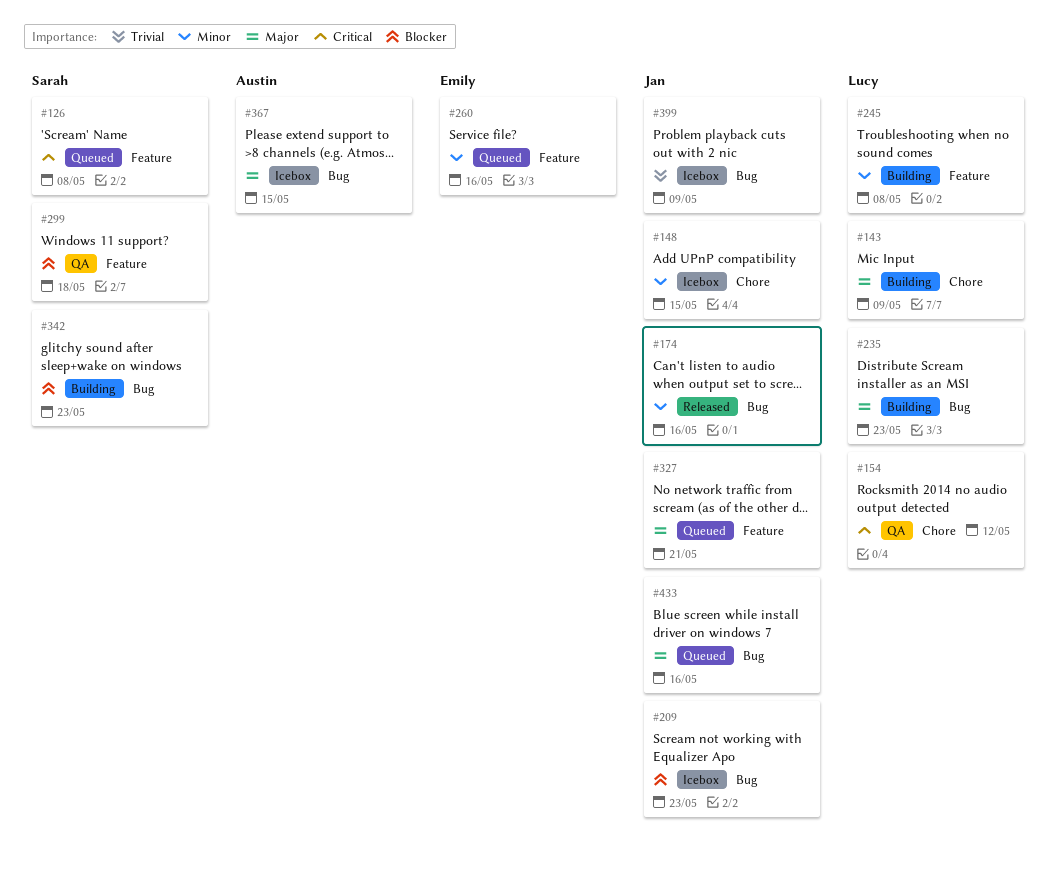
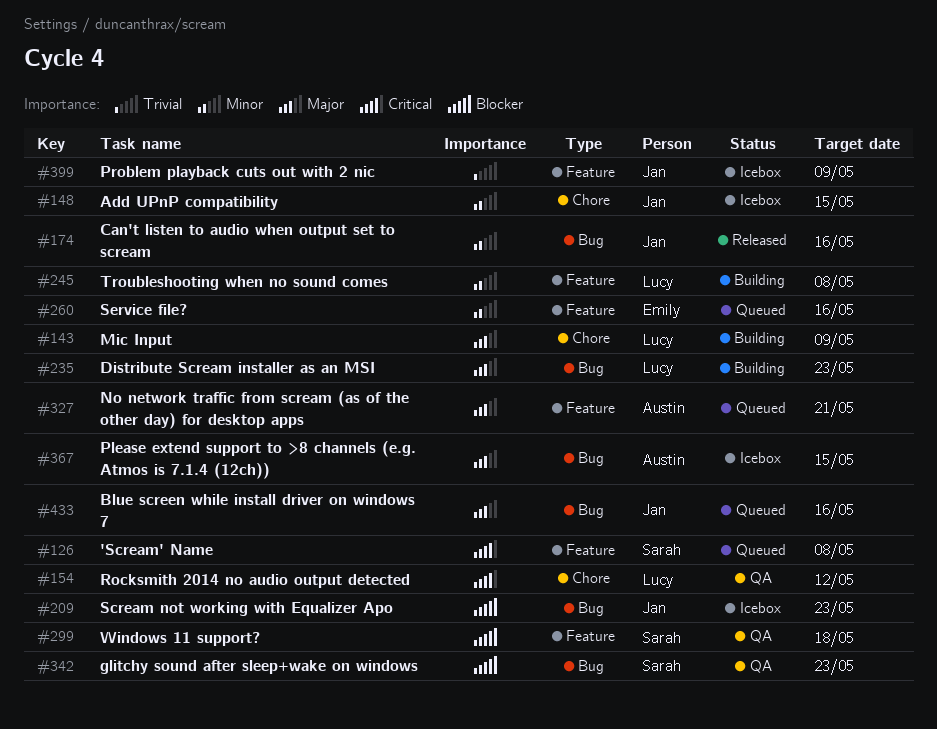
#327, owner: Jan -> Austin
#342, status: Building -> QA
#399, label: Bug -> Feature

